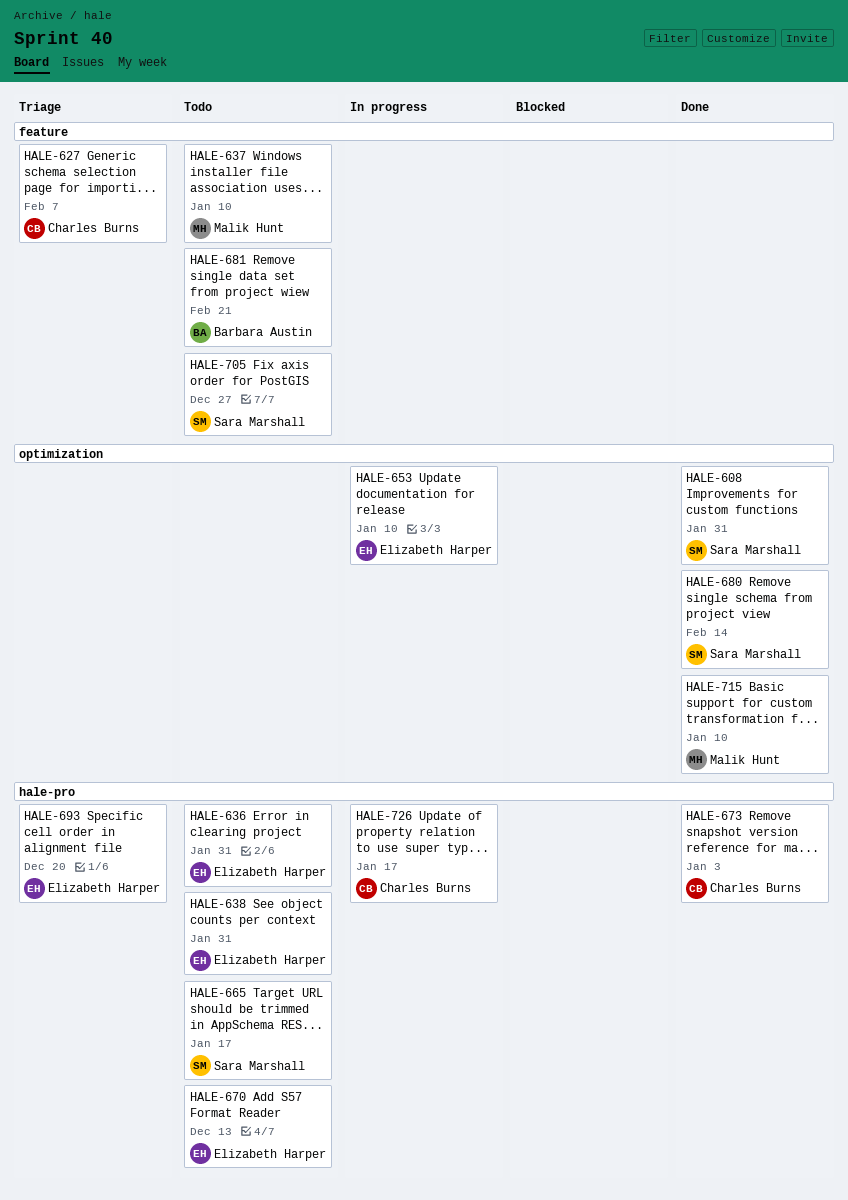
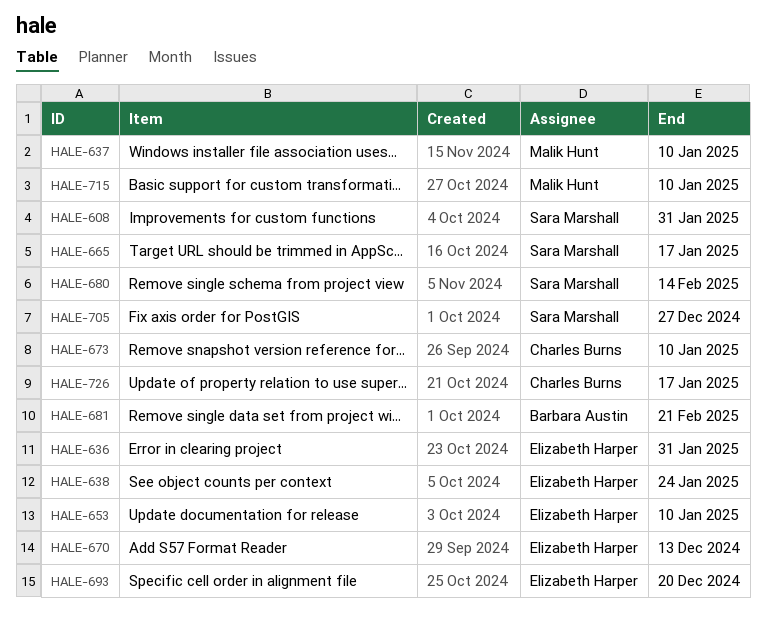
HALE-627: present -> none
HALE-638, due: Jan 31 -> Jan 24
HALE-673, due: Jan 3 -> Jan 10

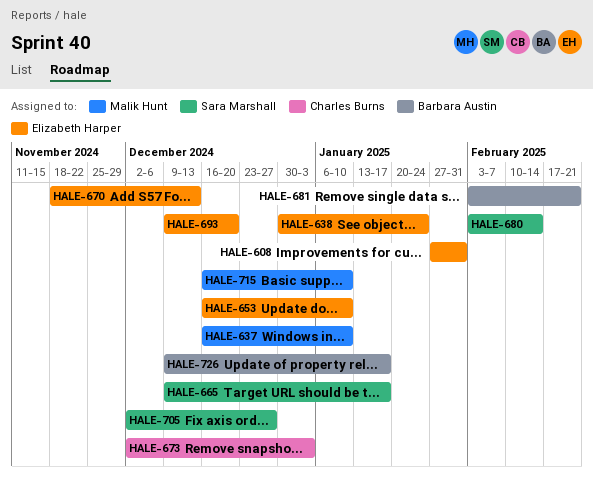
HALE-608, owner: Sara Marshall -> Elizabeth Harper
HALE-636: present -> none
HALE-673, due: Jan 10 -> Jan 3
HALE-726, owner: Charles Burns -> Barbara Austin

